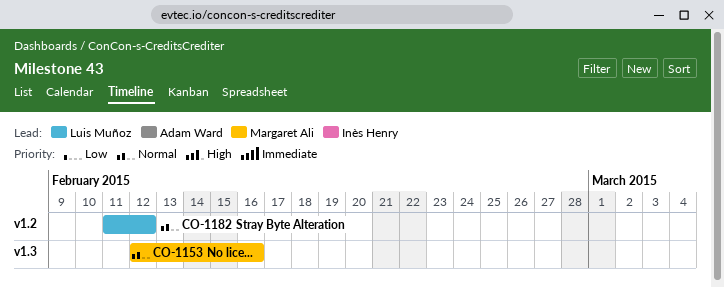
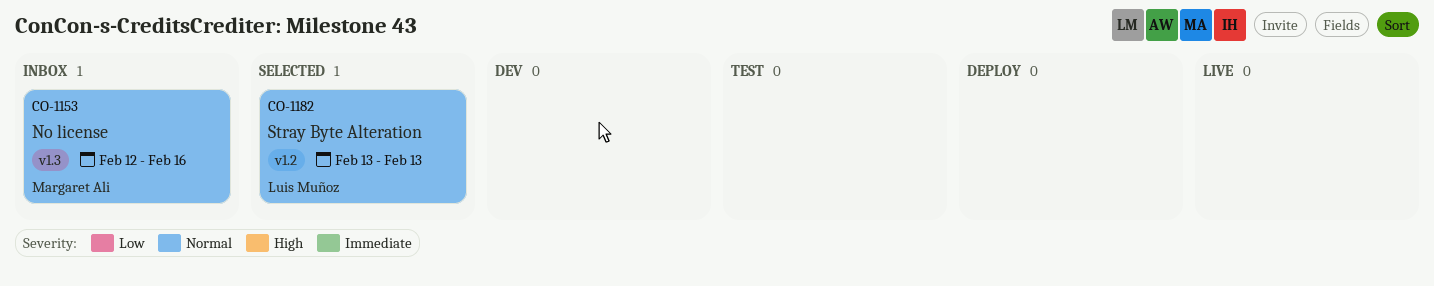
CO-1182, start: Feb 11 -> Feb 13
CO-1182, due: Feb 12 -> Feb 13

